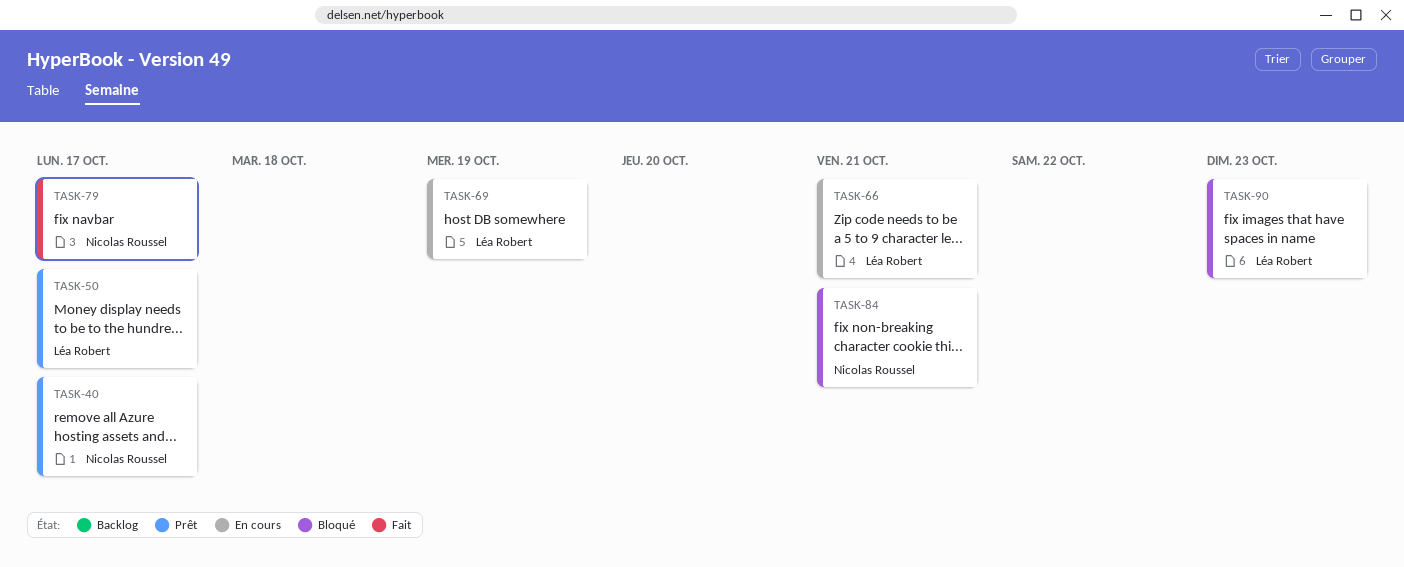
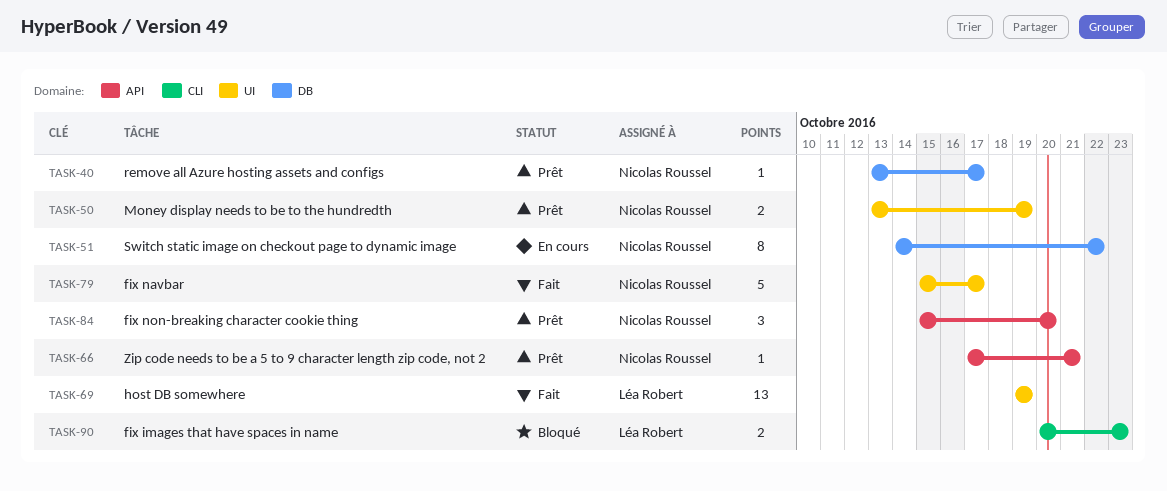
TASK-50, owner: Léa Robert -> Nicolas Roussel
TASK-50, due: Oct 17 -> Oct 19
TASK-51: none -> present
TASK-66, status: En cours -> Prêt
TASK-66, owner: Léa Robert -> Nicolas Roussel
TASK-69, status: En cours -> Fait
TASK-84, status: Bloqué -> Prêt
TASK-84, due: Oct 21 -> Oct 20

